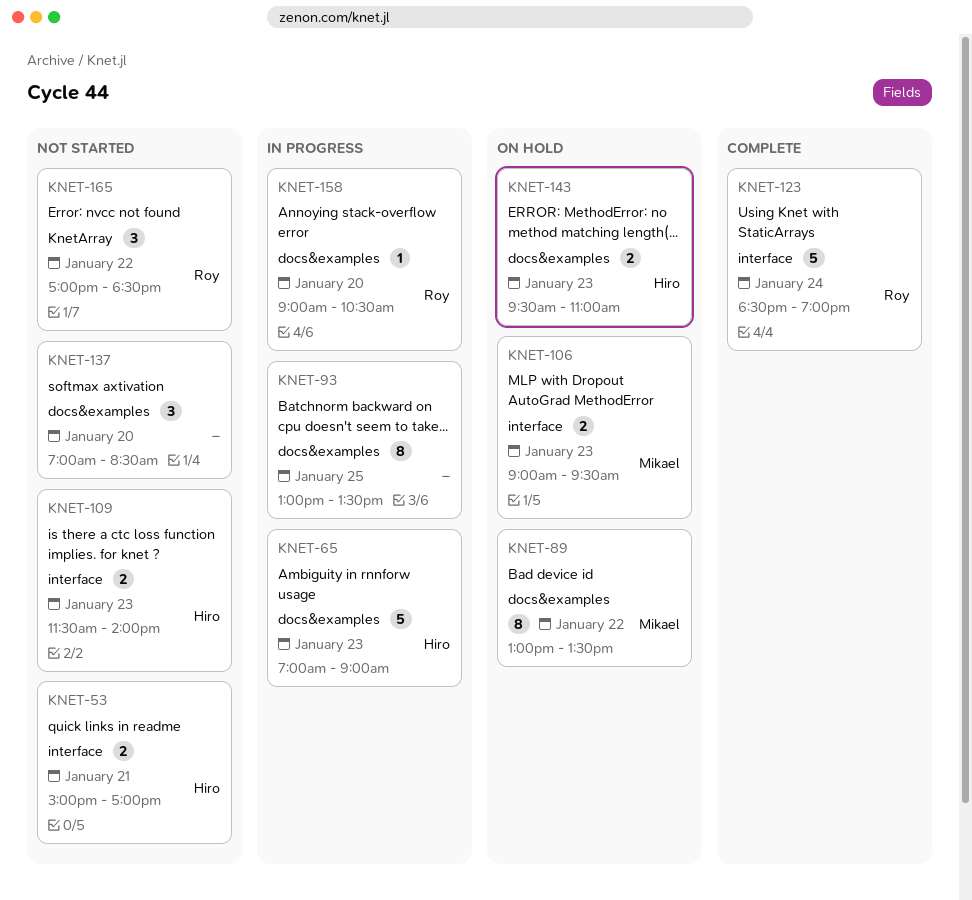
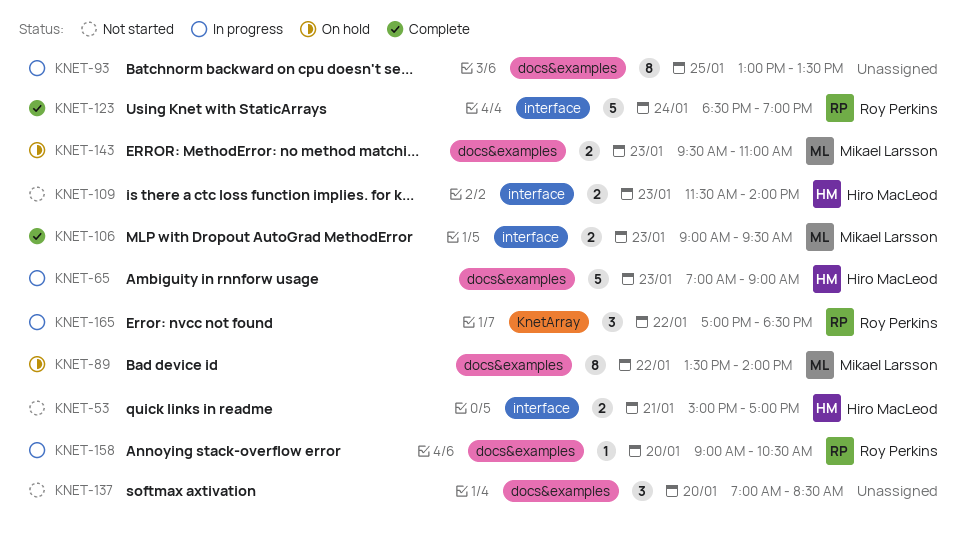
KNET-89, begins: 13:00 -> 13:30
KNET-89, ends: 13:30 -> 14:00
KNET-106, status: On hold -> Complete
KNET-143, owner: Hiro MacLeod -> Mikael Larsson
KNET-165, status: Not started -> In progress

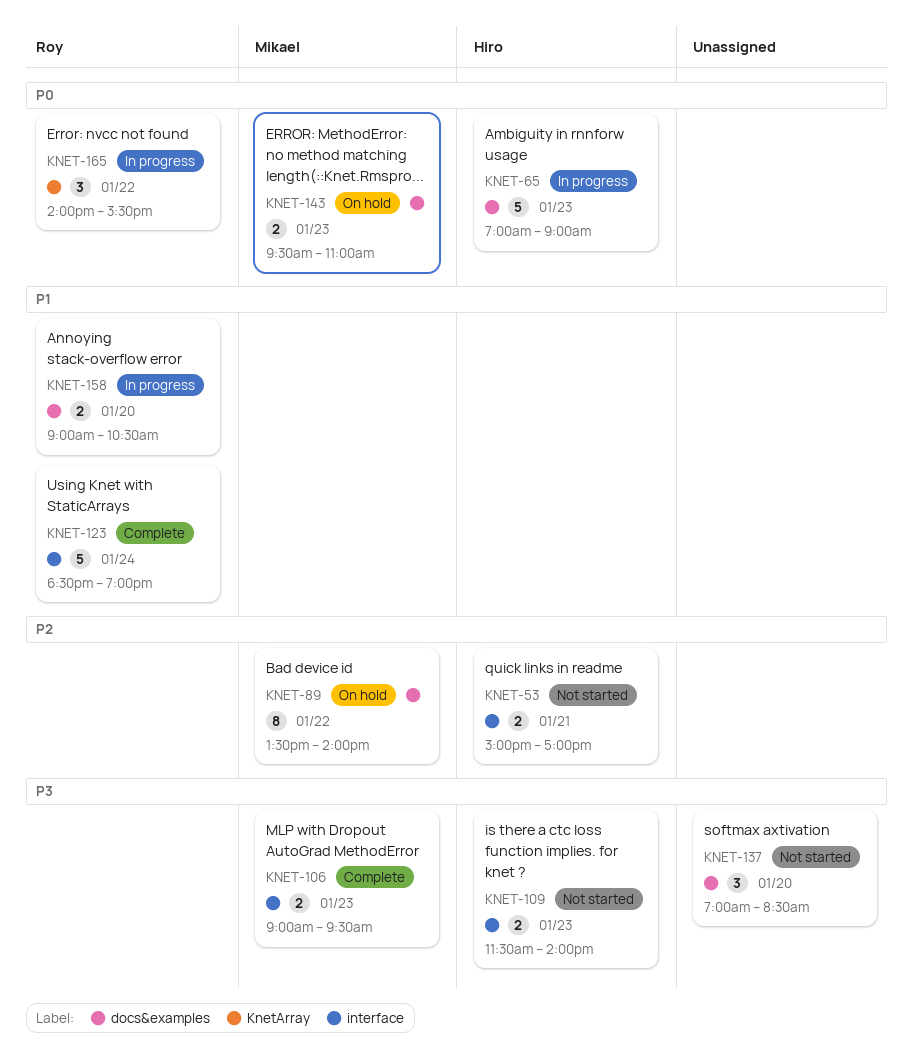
KNET-93: present -> none
KNET-158, estimate: 1 -> 2
KNET-165, begins: 17:00 -> 14:00
KNET-165, ends: 18:30 -> 15:30

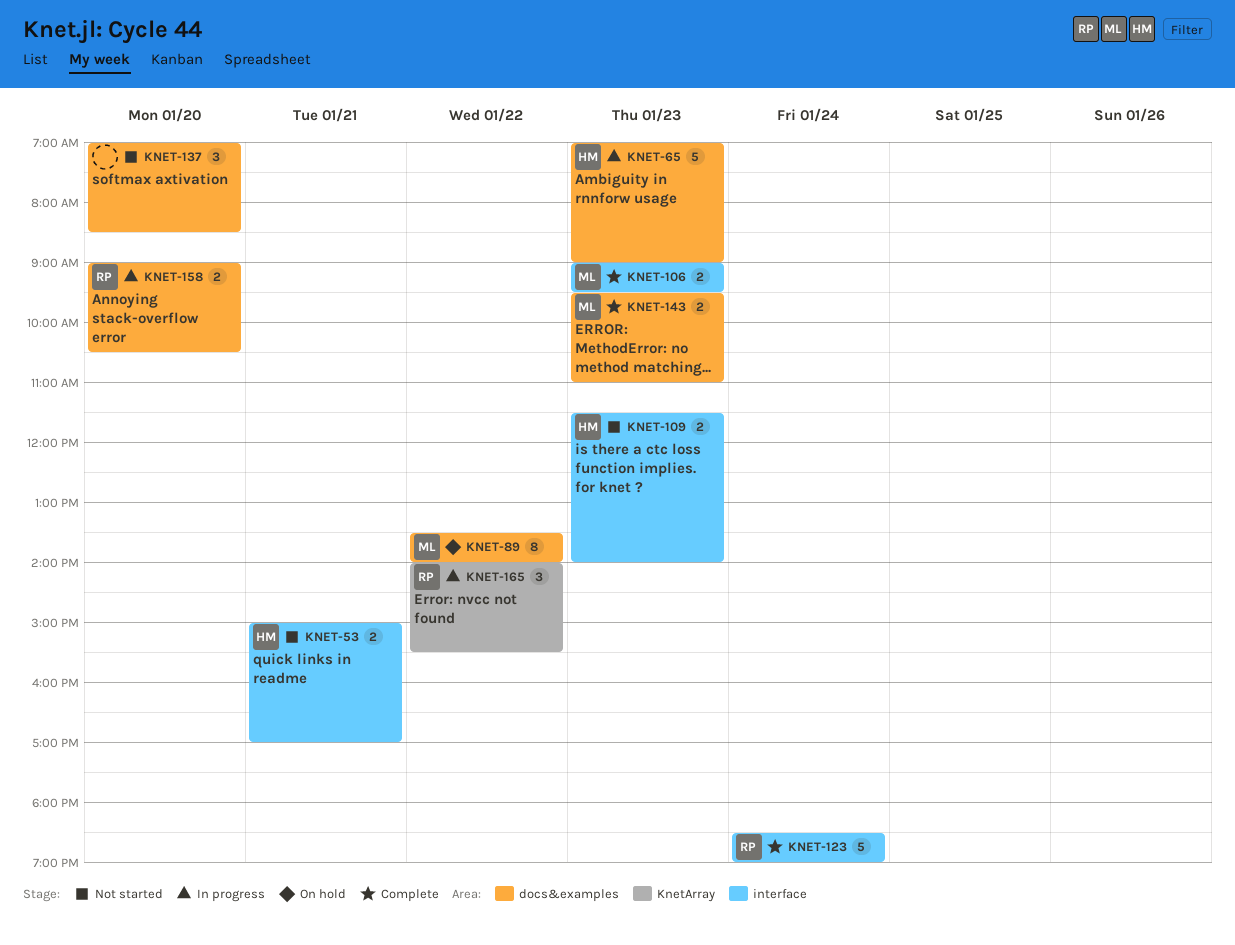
KNET-143, status: On hold -> Complete

